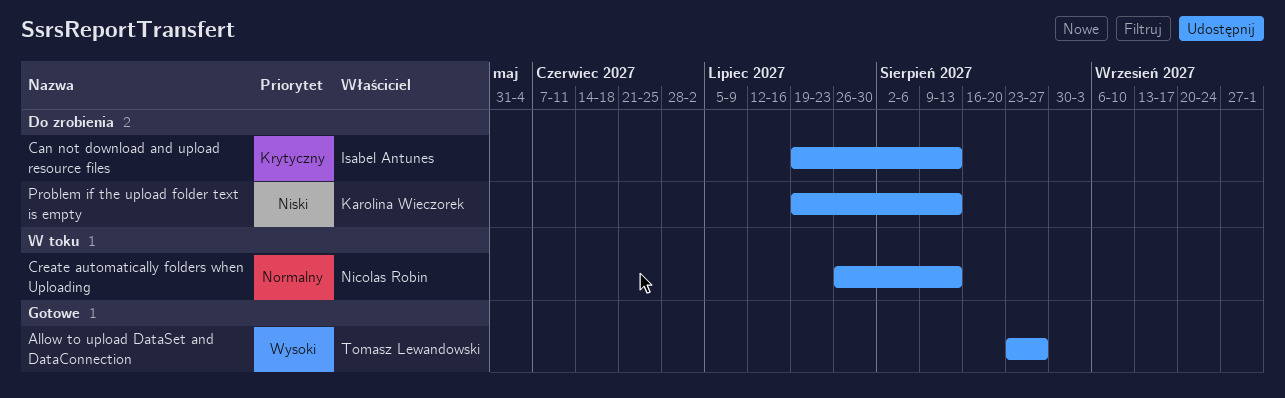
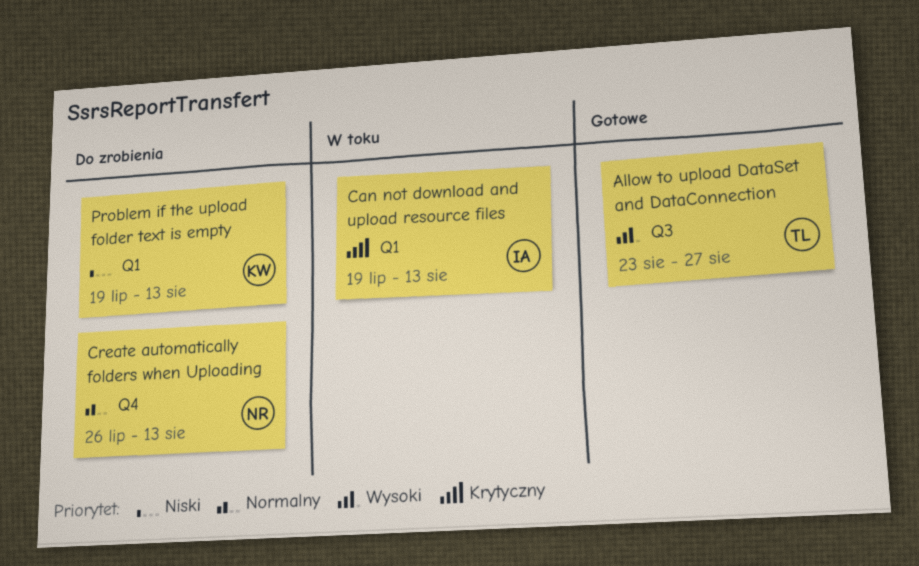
Can not download and upload resource files, status: Do zrobienia -> W toku
Create automatically folders when Uploading, status: W toku -> Do zrobienia

